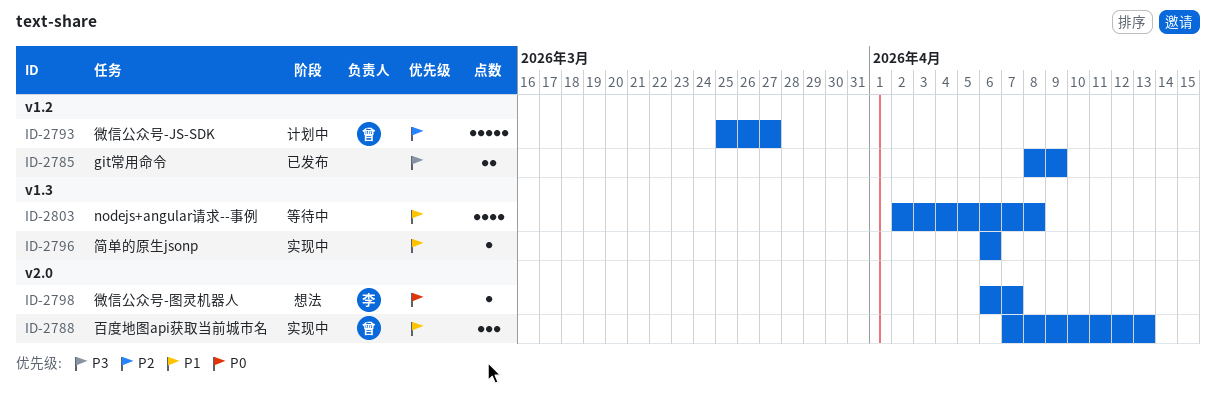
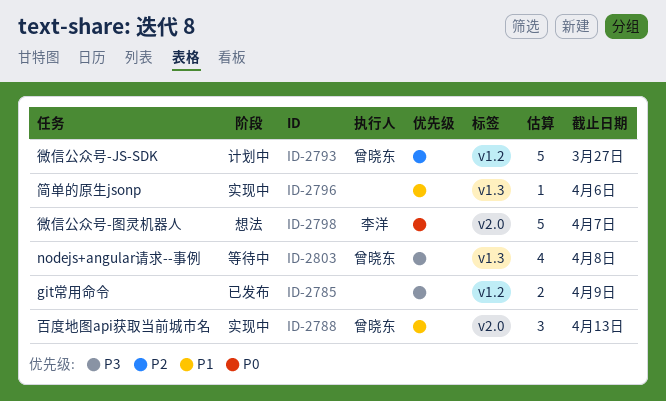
ID-2798, estimate: 1 -> 5
ID-2803, owner: none -> 曾晓东
ID-2803, priority: P1 -> P3

